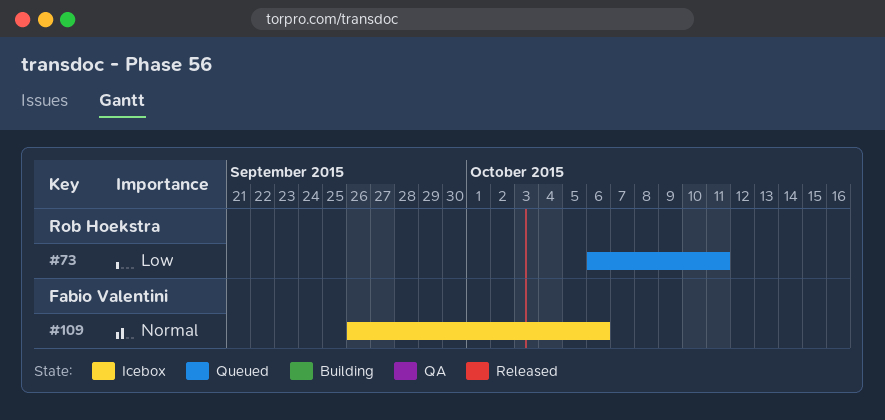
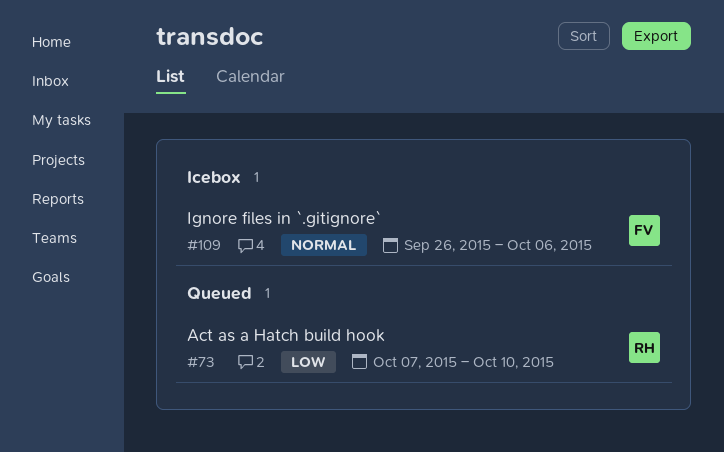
#73, start: Oct 6 -> Oct 7
#73, due: Oct 11 -> Oct 10

